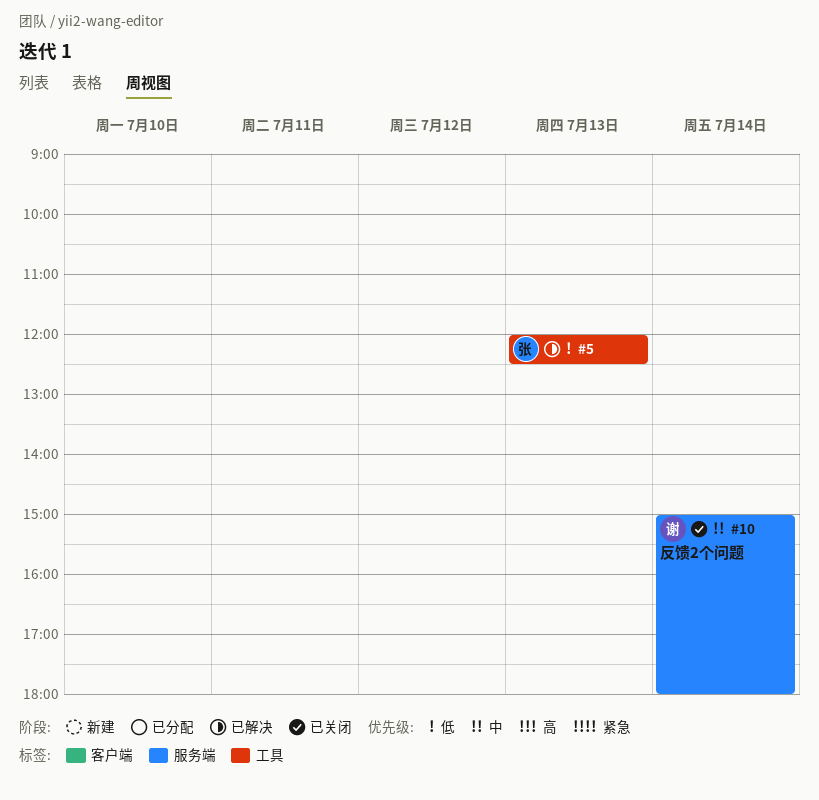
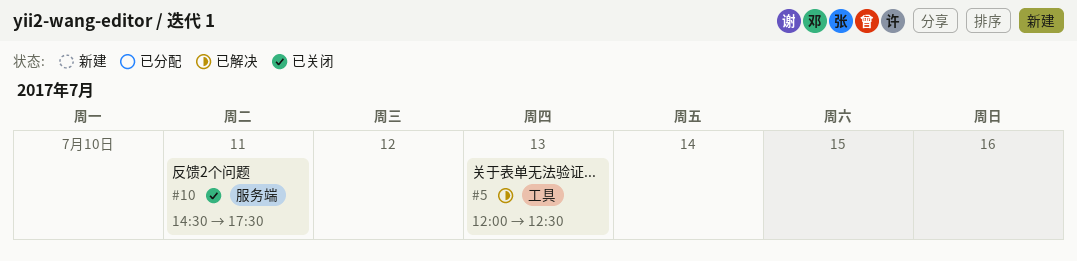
#10, day: Jul 14 -> Jul 11
#10, begins: 15:00 -> 14:30
#10, ends: 18:00 -> 17:30

